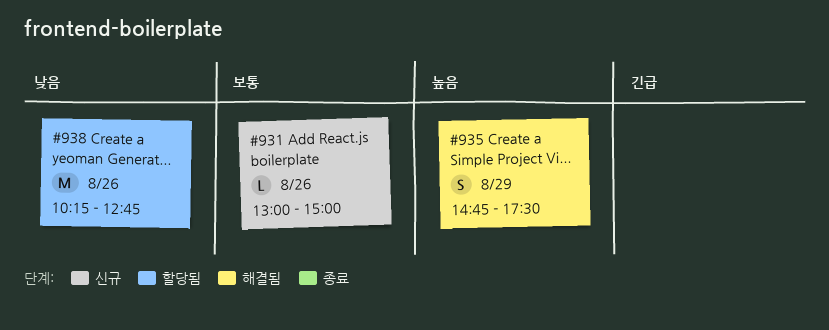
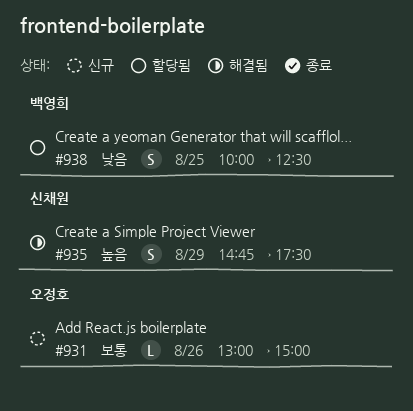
#938, estimate: M -> S
#938, day: Aug 26 -> Aug 25
#938, begins: 10:15 -> 10:00
#938, ends: 12:45 -> 12:30

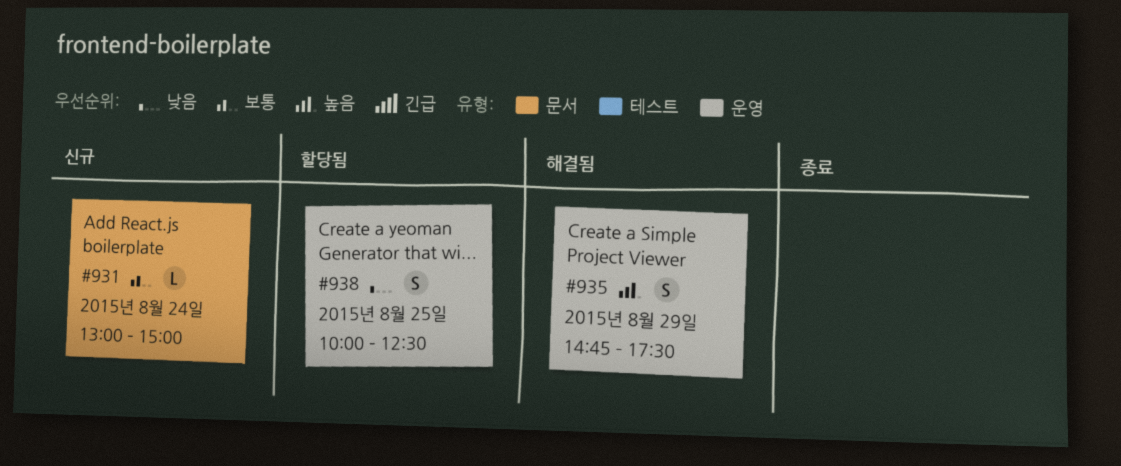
#931, day: Aug 26 -> Aug 24

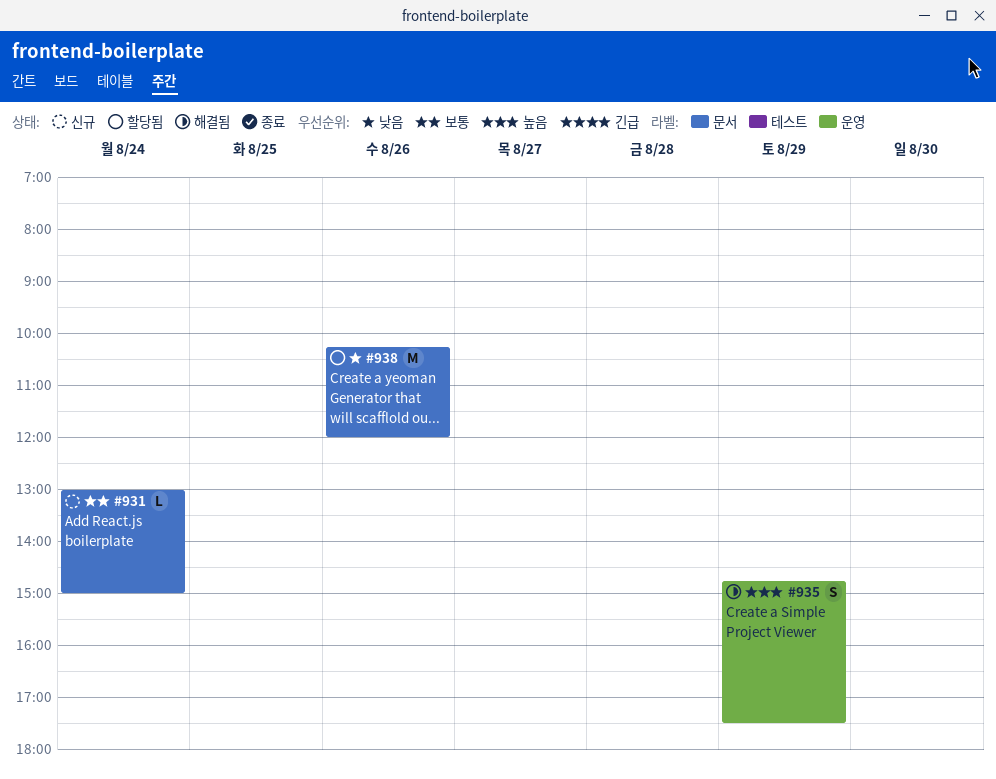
#938, label: 운영 -> 문서
#938, estimate: S -> M
#938, day: Aug 25 -> Aug 26
#938, begins: 10:00 -> 10:15
#938, ends: 12:30 -> 12:00

